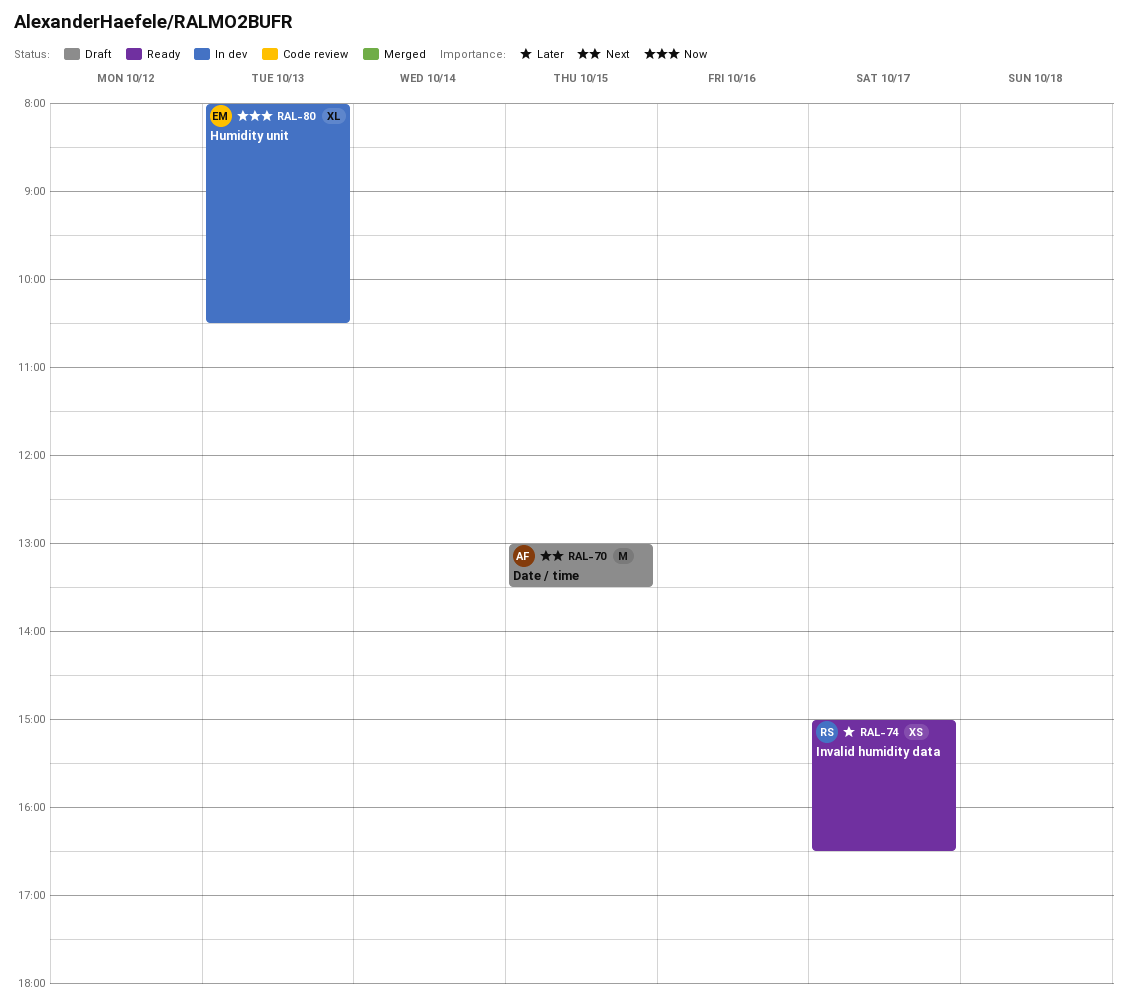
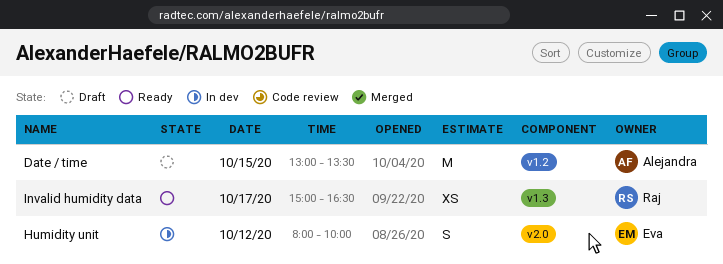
Humidity unit, estimate: XL -> S
Humidity unit, day: Oct 13 -> Oct 12
Humidity unit, ends: 10:30 -> 10:00

